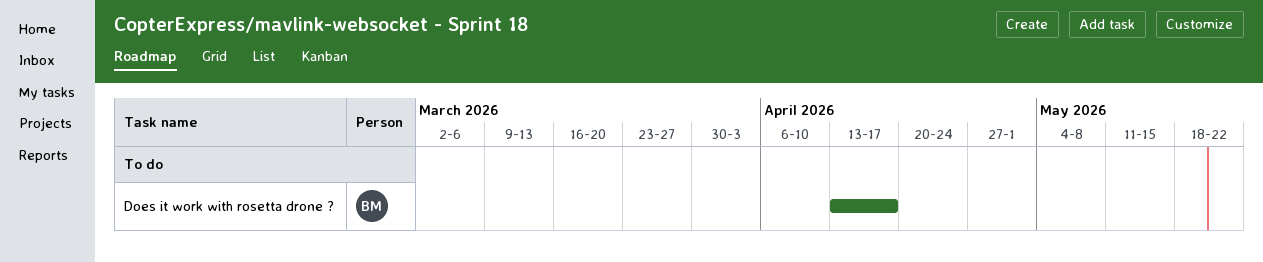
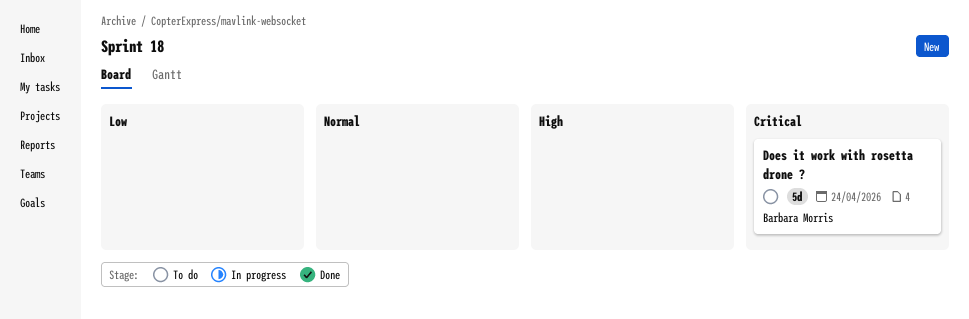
Does it work with rosetta drone ?, due: Apr 17 -> Apr 24

